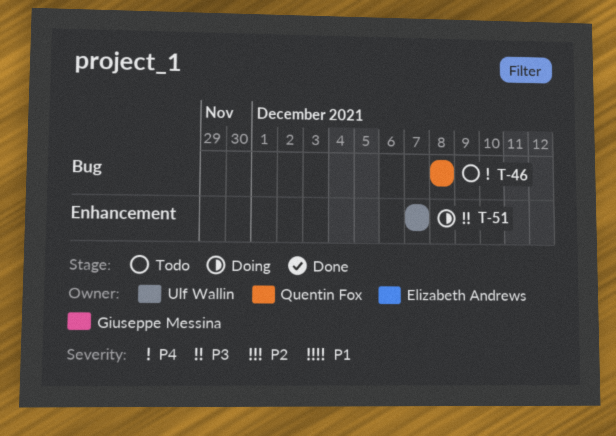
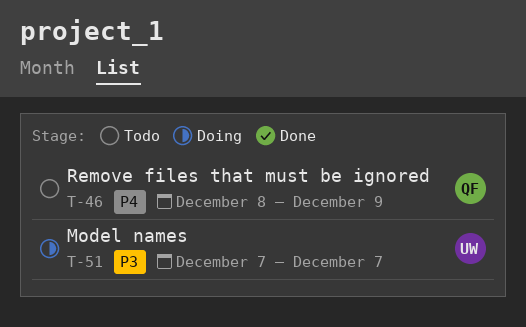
T-46, due: Dec 8 -> Dec 9

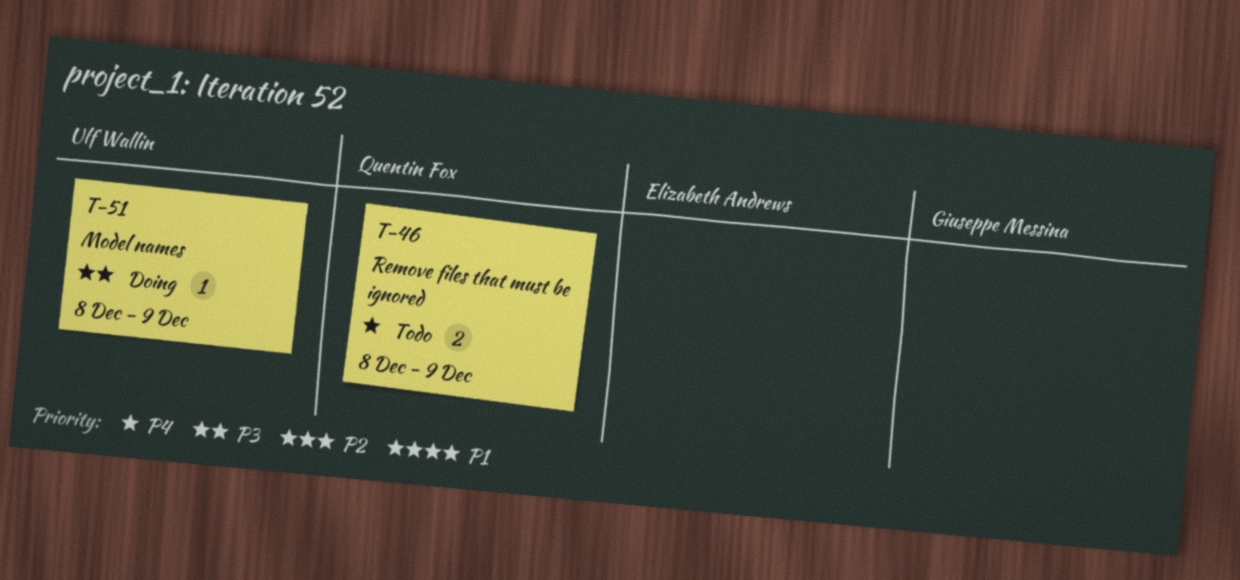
T-51, start: Dec 7 -> Dec 8
T-51, due: Dec 7 -> Dec 9

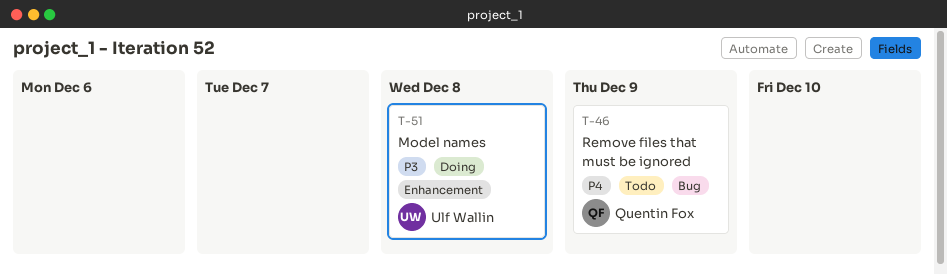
T-51, due: Dec 9 -> Dec 8

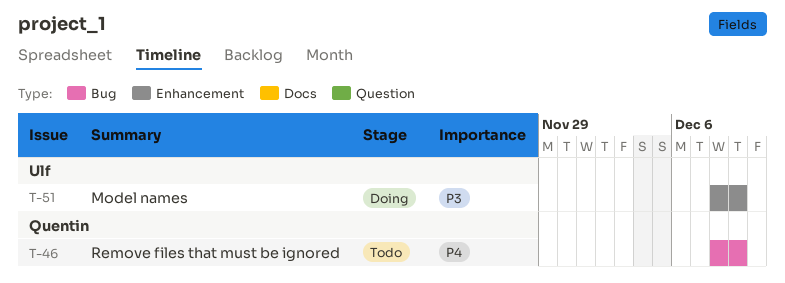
T-51, due: Dec 8 -> Dec 9

